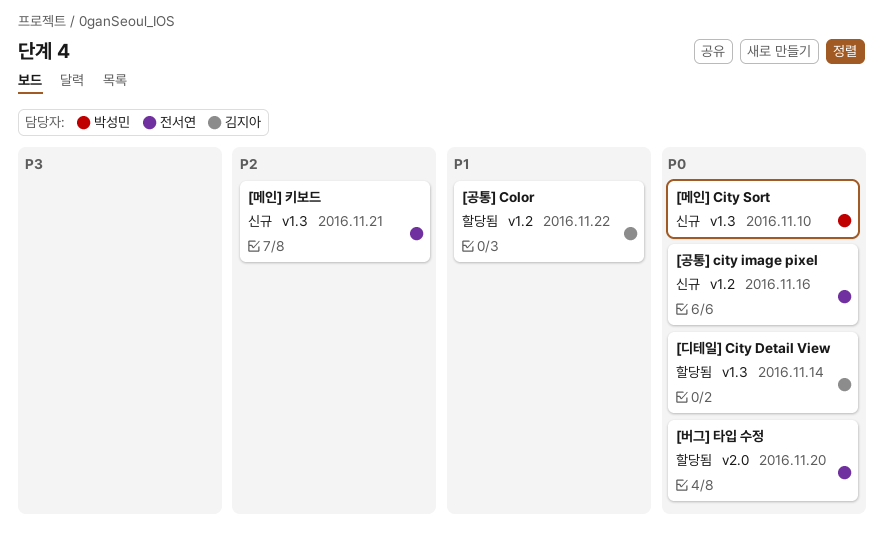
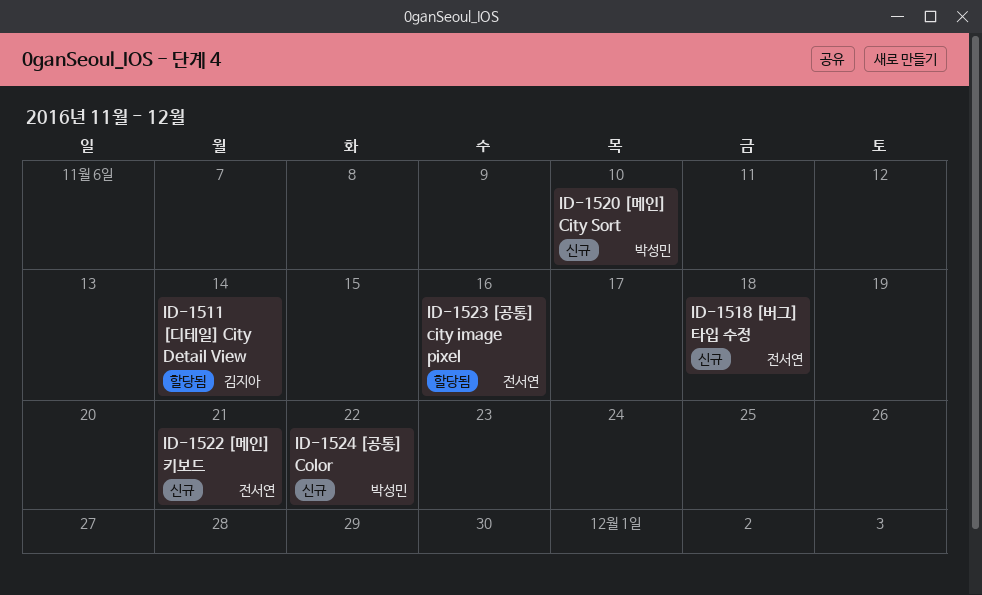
[공통] city image pixel, status: 신규 -> 할당됨
[공통] Color, status: 할당됨 -> 신규
[공통] Color, owner: 김지아 -> 박성민
[버그] 타입 수정, status: 할당됨 -> 신규
[버그] 타입 수정, due: Nov 20 -> Nov 18

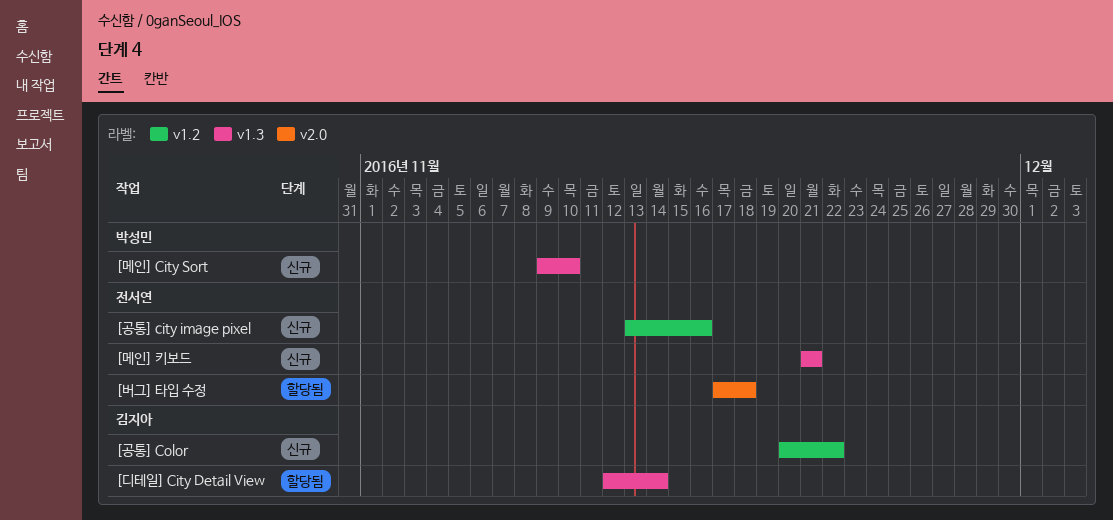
[공통] city image pixel, status: 할당됨 -> 신규
[공통] Color, owner: 박성민 -> 김지아
[버그] 타입 수정, status: 신규 -> 할당됨

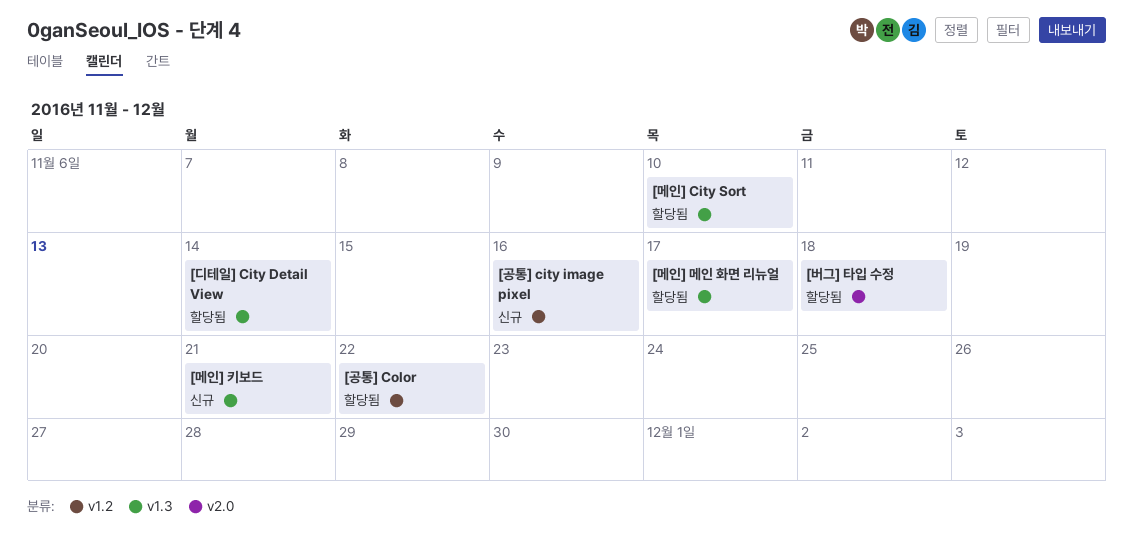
[공통] Color, status: 신규 -> 할당됨
[메인] City Sort, status: 신규 -> 할당됨
[메인] 메인 화면 리뉴얼: none -> present

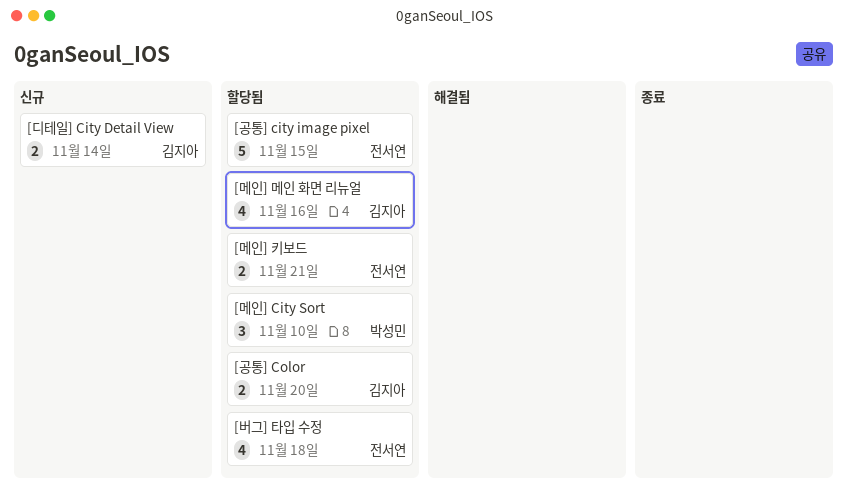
[공통] city image pixel, status: 신규 -> 할당됨
[공통] city image pixel, due: Nov 16 -> Nov 15
[공통] Color, due: Nov 22 -> Nov 20
[디테일] City Detail View, status: 할당됨 -> 신규
[메인] 메인 화면 리뉴얼, due: Nov 17 -> Nov 16
[메인] 키보드, status: 신규 -> 할당됨

